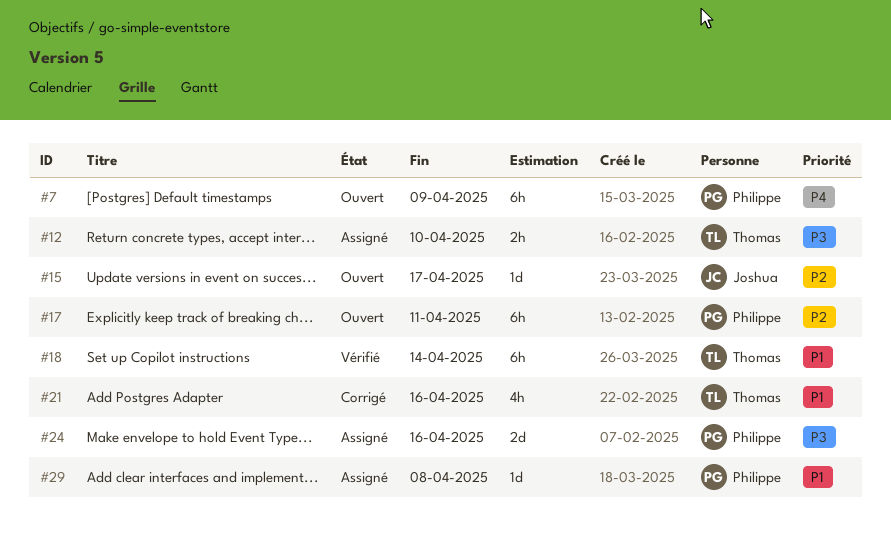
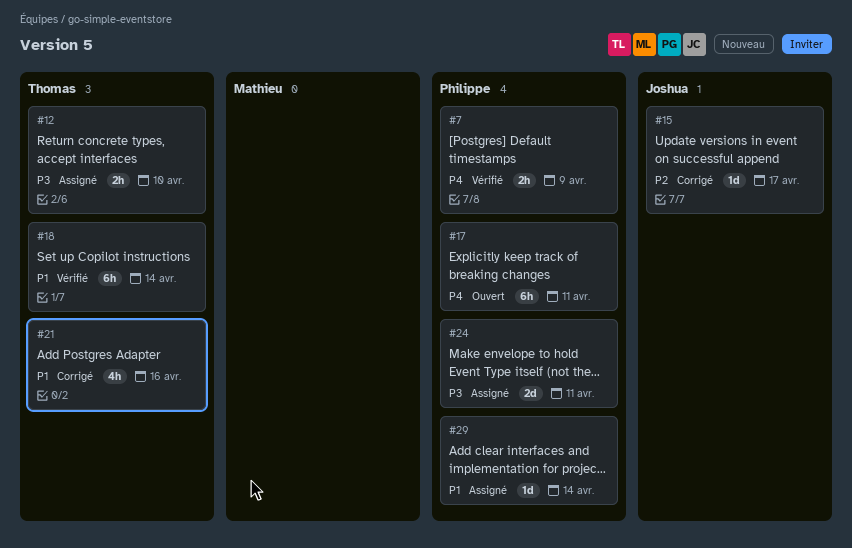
#7, status: Ouvert -> Vérifié
#7, estimate: 6h -> 2h
#15, status: Ouvert -> Corrigé
#17, priority: P2 -> P4
#24, due: Apr 16 -> Apr 11
#29, due: Apr 8 -> Apr 14

